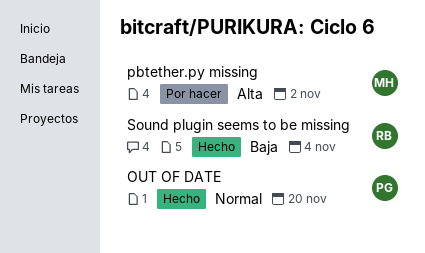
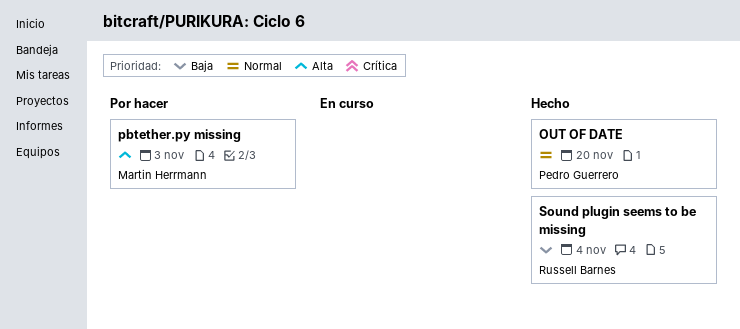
pbtether.py missing, due: Nov 2 -> Nov 3

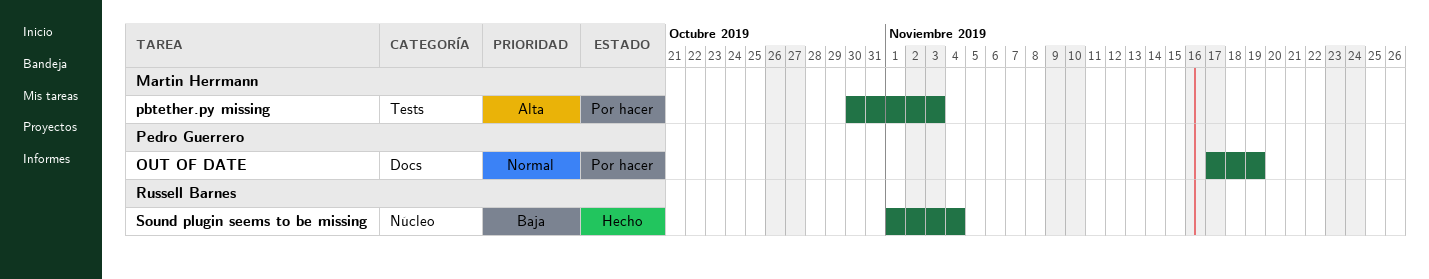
OUT OF DATE, status: Hecho -> Por hacer
OUT OF DATE, due: Nov 20 -> Nov 19

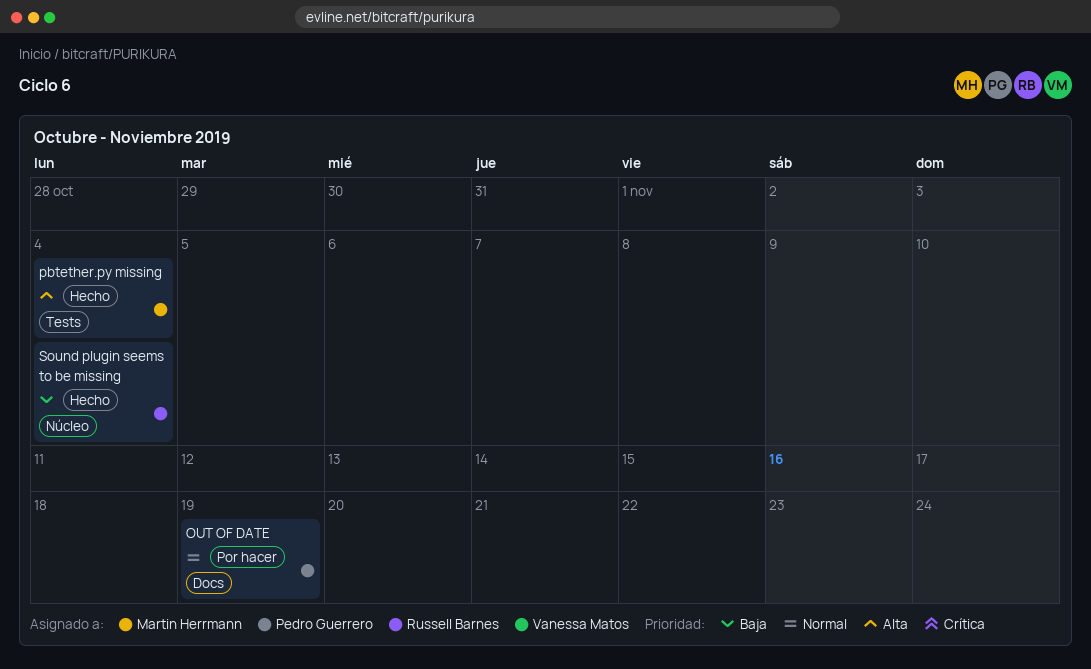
pbtether.py missing, status: Por hacer -> Hecho
pbtether.py missing, due: Nov 3 -> Nov 4

